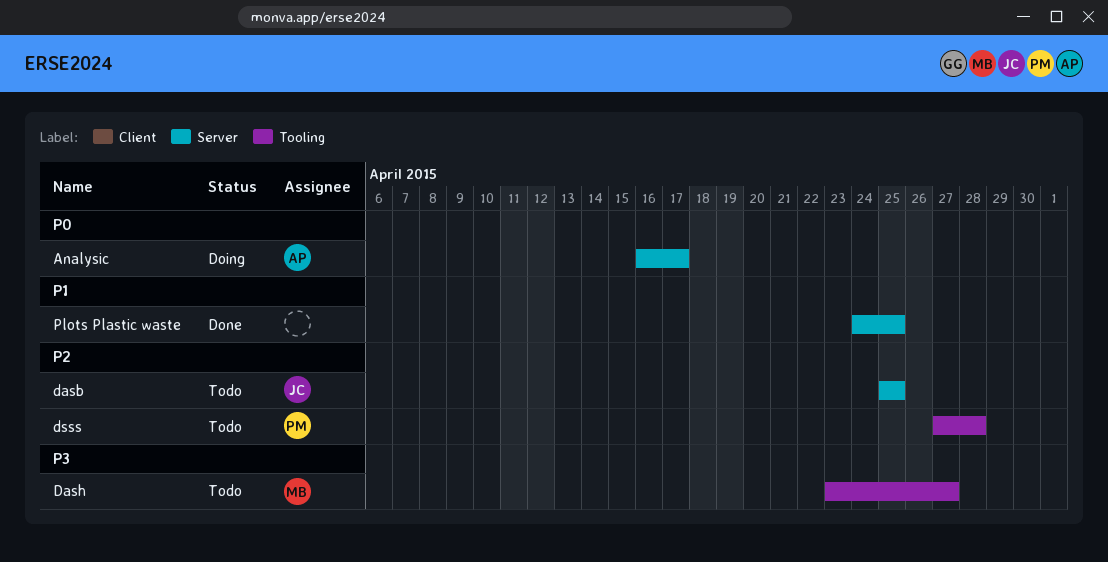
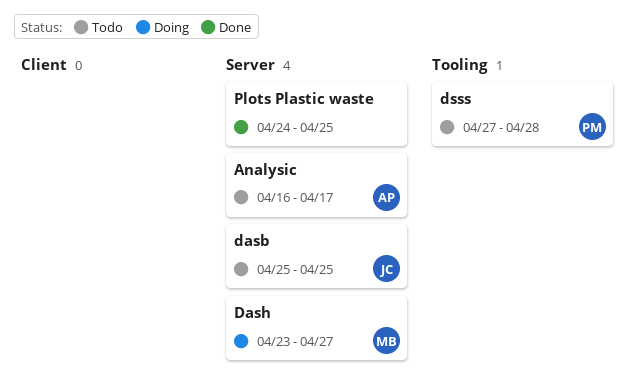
Analysic, status: Doing -> Todo
Dash, status: Todo -> Doing
Dash, label: Tooling -> Server

